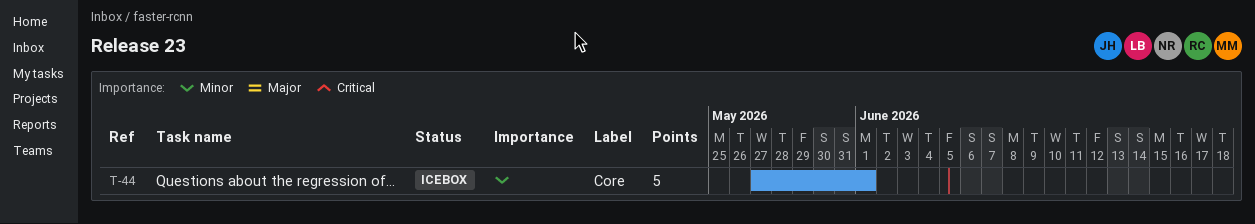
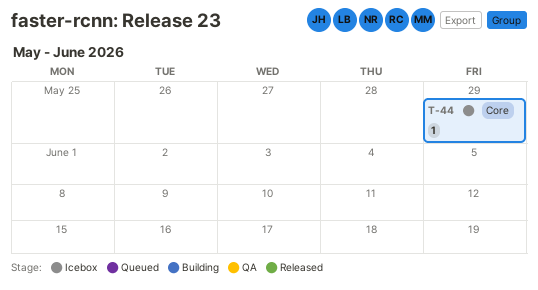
T-44, estimate: 5 -> 1
T-44, due: Jun 1 -> May 29

